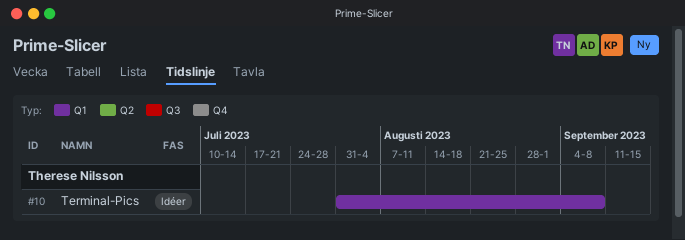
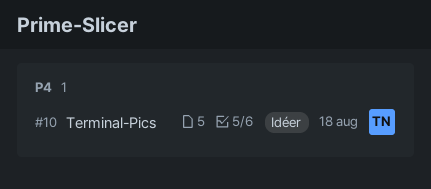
#10, due: Sep 8 -> Aug 18

